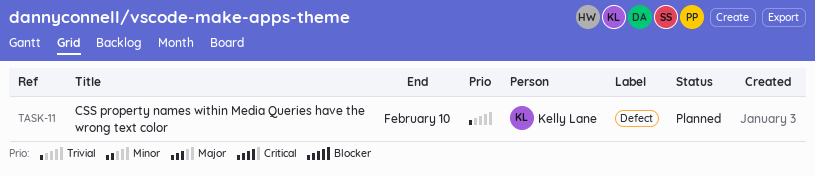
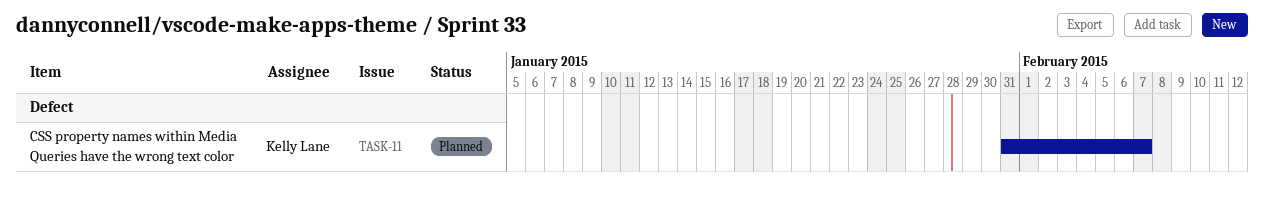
TASK-11, due: Feb 10 -> Feb 7

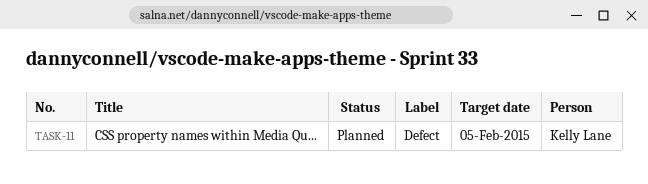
TASK-11, due: Feb 7 -> Feb 5

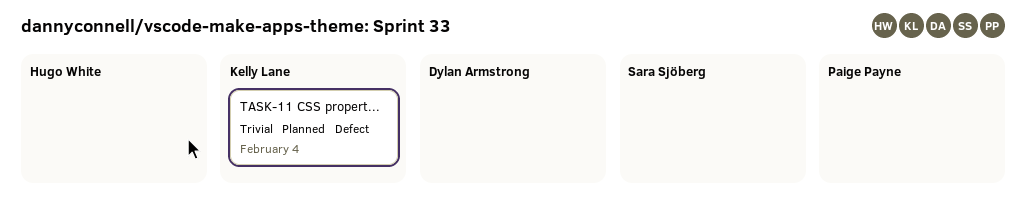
TASK-11, due: Feb 5 -> Feb 4

